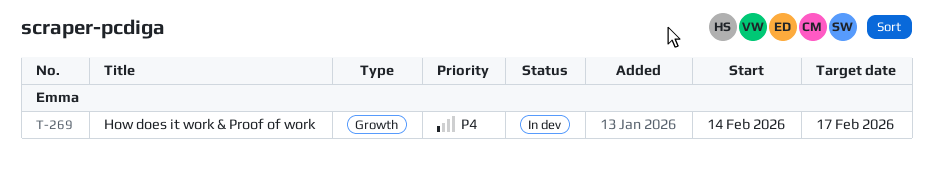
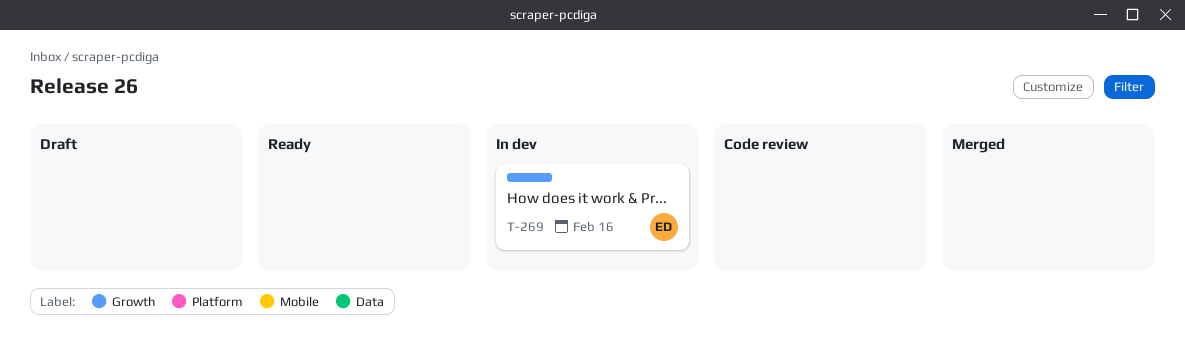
T-269, due: Feb 17 -> Feb 16

